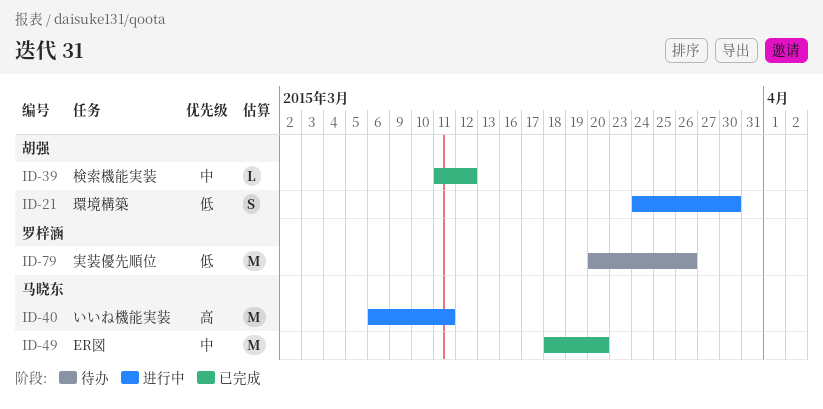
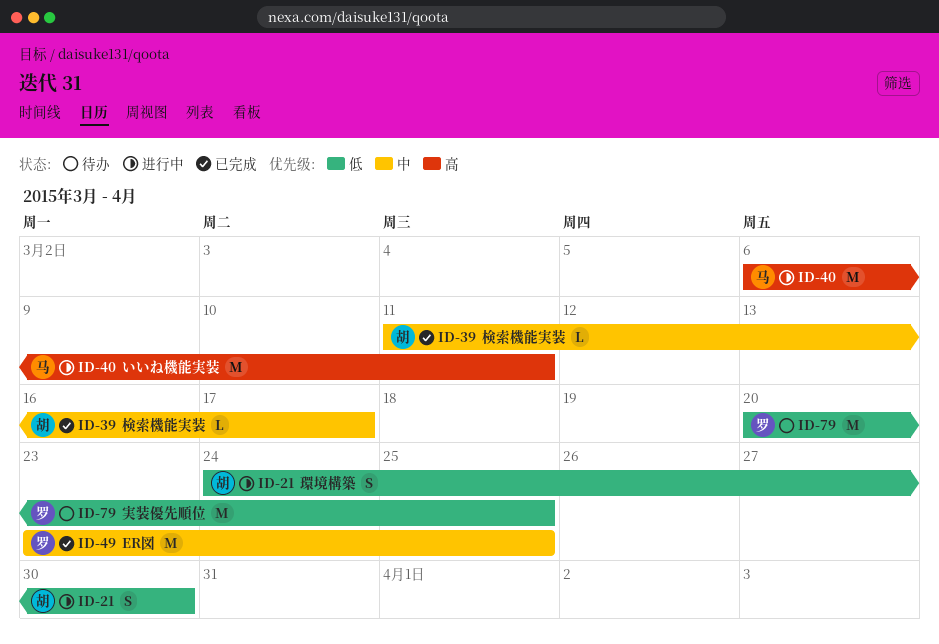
ID-39, due: Mar 12 -> Mar 17
ID-49, owner: 马晓东 -> 罗梓涵
ID-49, start: Mar 18 -> Mar 23
ID-49, due: Mar 20 -> Mar 25
ID-79, due: Mar 26 -> Mar 25

